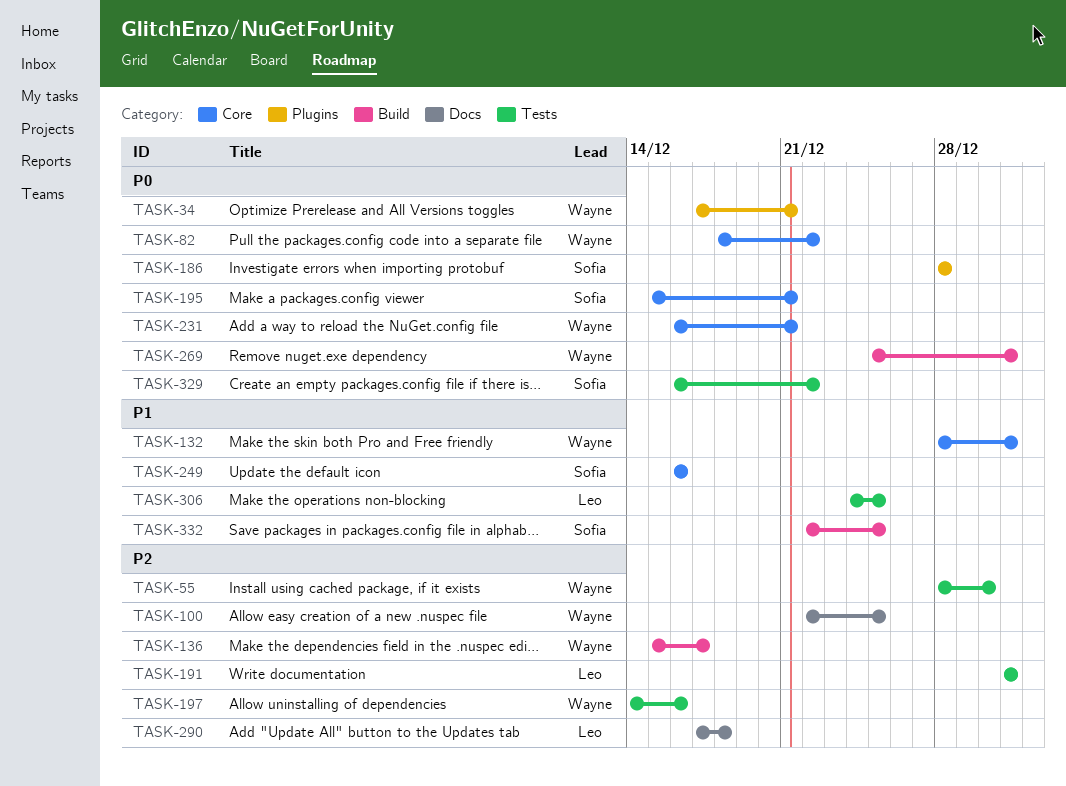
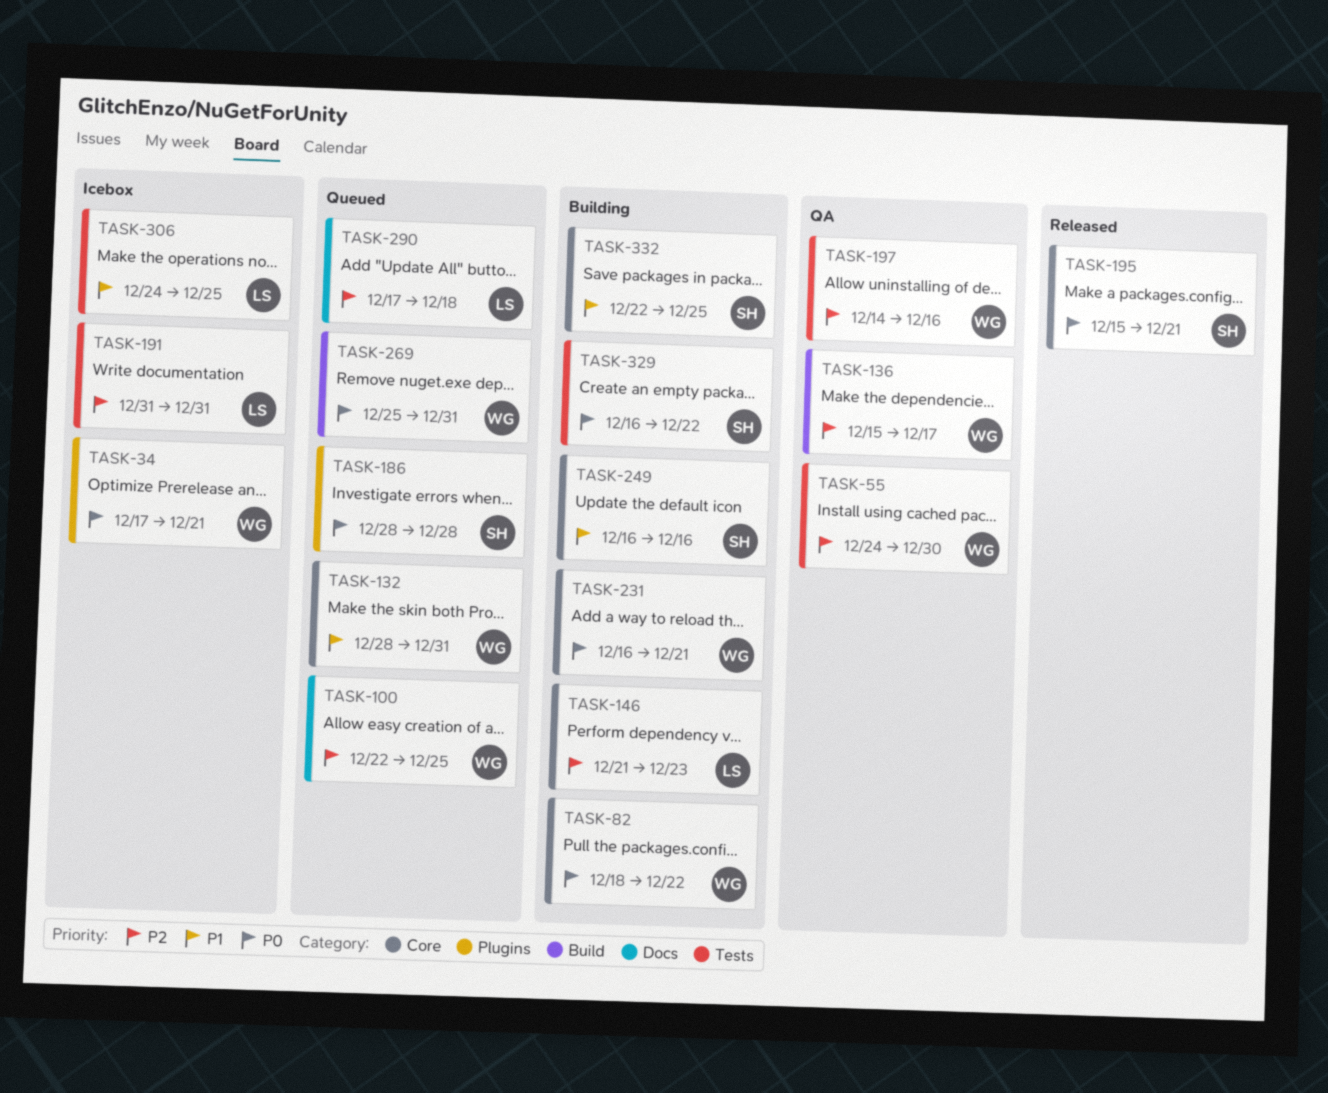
TASK-55, start: Dec 28 -> Dec 24
TASK-146: none -> present
TASK-332, label: Build -> Core

